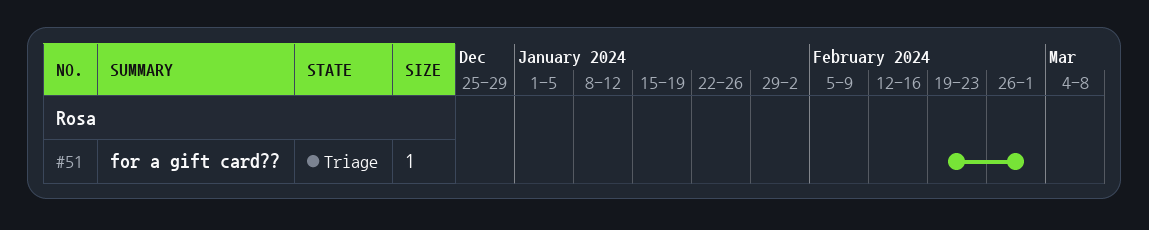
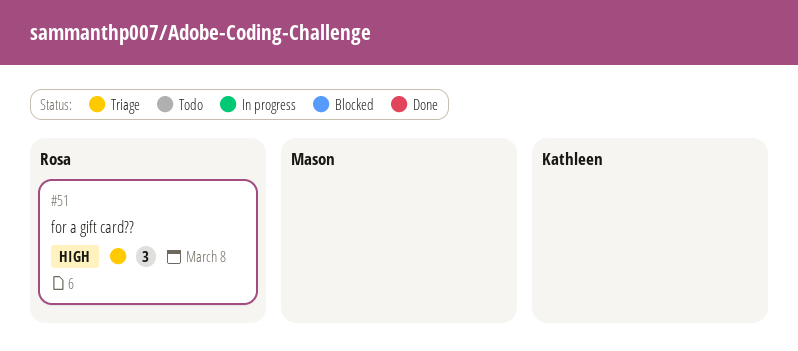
#51, estimate: 1 -> 3
#51, due: Mar 1 -> Mar 8

